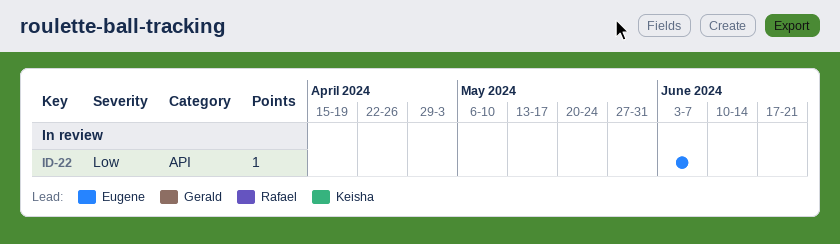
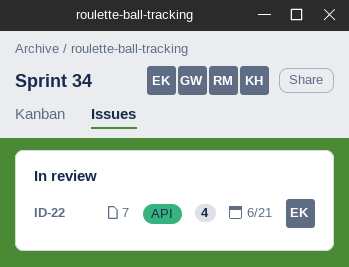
ID-22, estimate: 1 -> 4
ID-22, due: Jun 7 -> Jun 21

